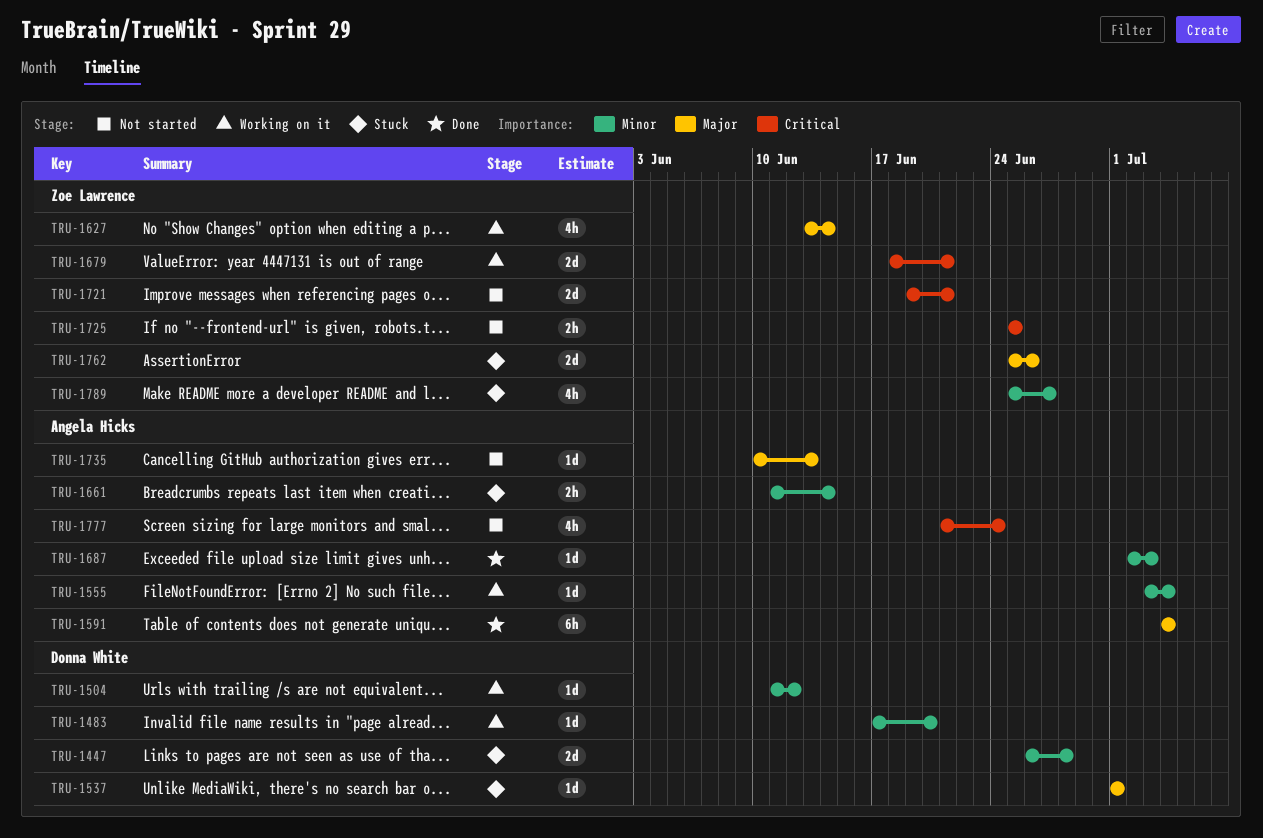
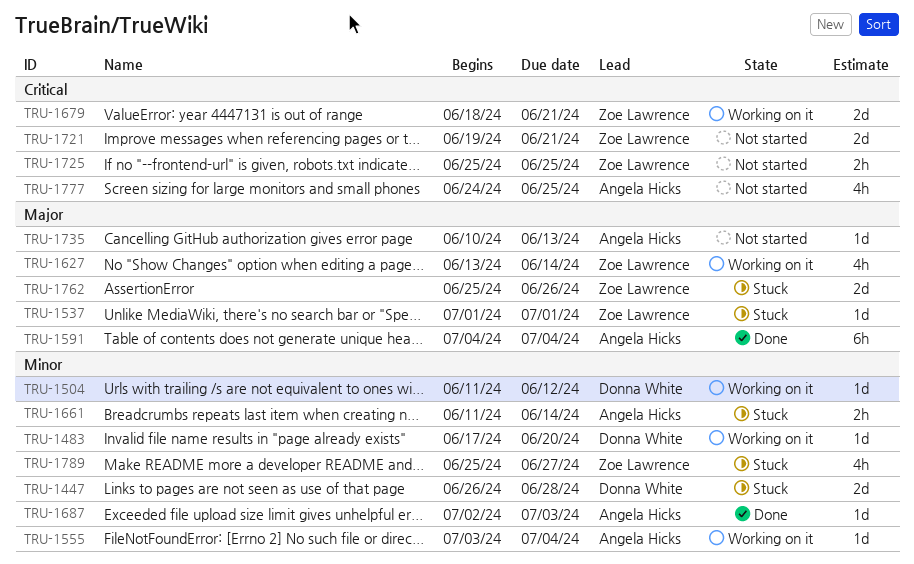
TRU-1537, owner: Donna White -> Zoe Lawrence
TRU-1777, start: Jun 21 -> Jun 24
TRU-1777, due: Jun 24 -> Jun 25

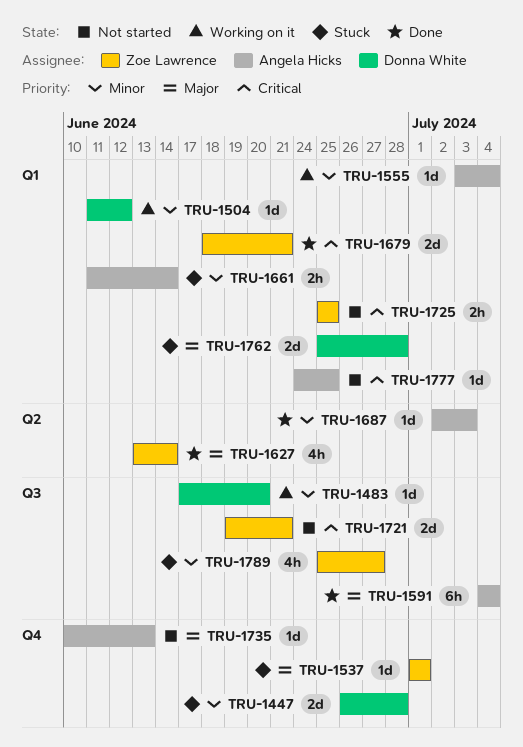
TRU-1627, status: Working on it -> Done
TRU-1679, status: Working on it -> Done
TRU-1762, owner: Zoe Lawrence -> Donna White
TRU-1762, due: Jun 26 -> Jun 28
TRU-1777, estimate: 4h -> 1d

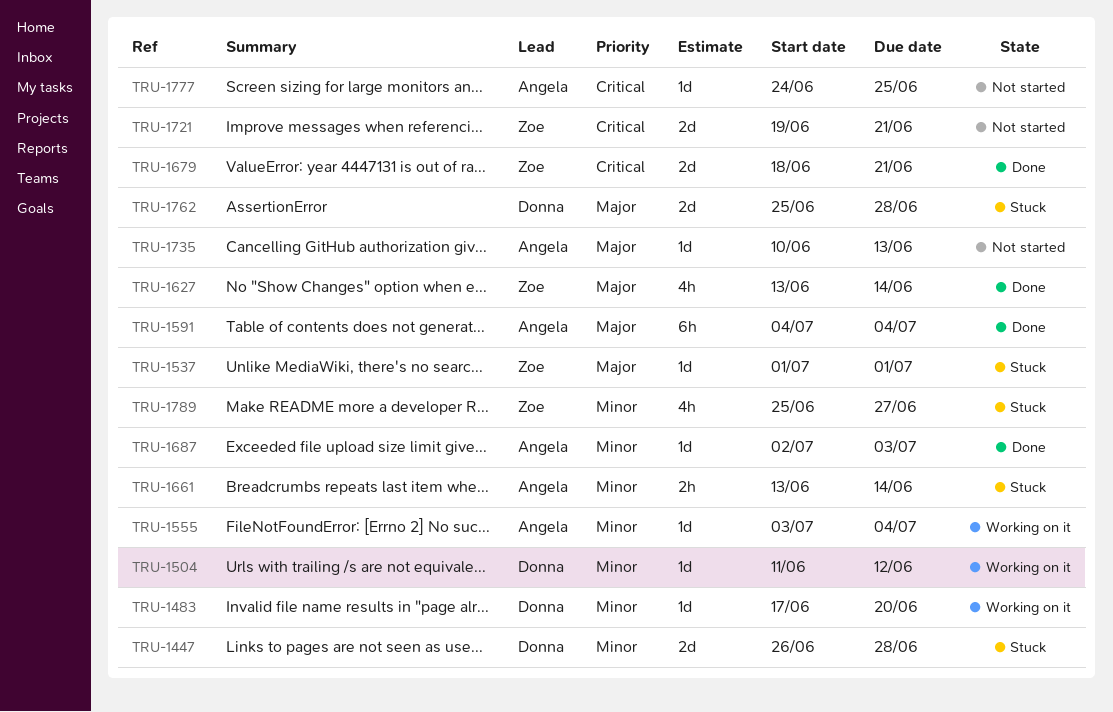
TRU-1661, start: Jun 11 -> Jun 13
TRU-1725: present -> none

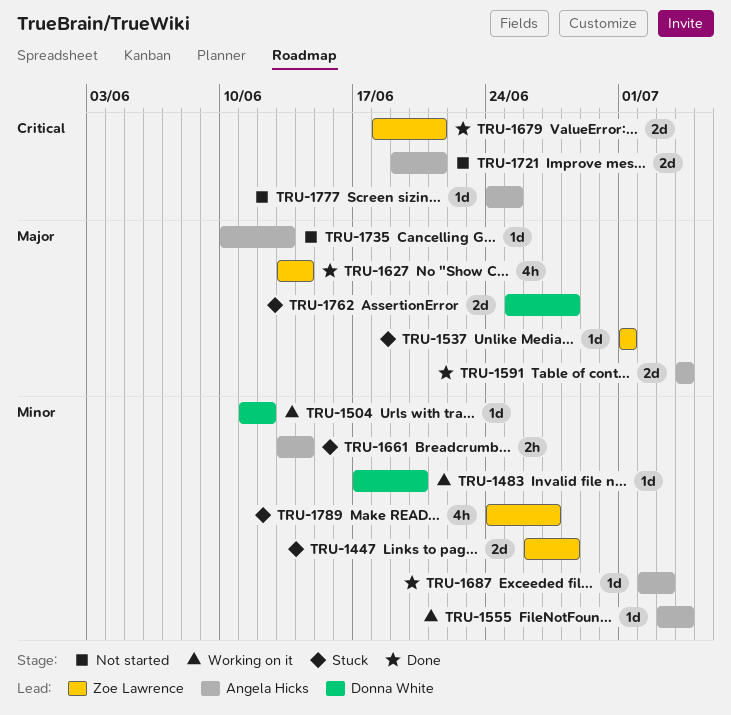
TRU-1447, owner: Donna White -> Zoe Lawrence
TRU-1591, estimate: 6h -> 2d
TRU-1721, owner: Zoe Lawrence -> Angela Hicks
TRU-1789, start: Jun 25 -> Jun 24

